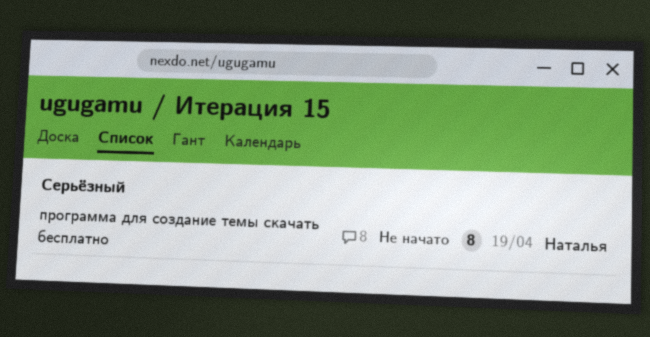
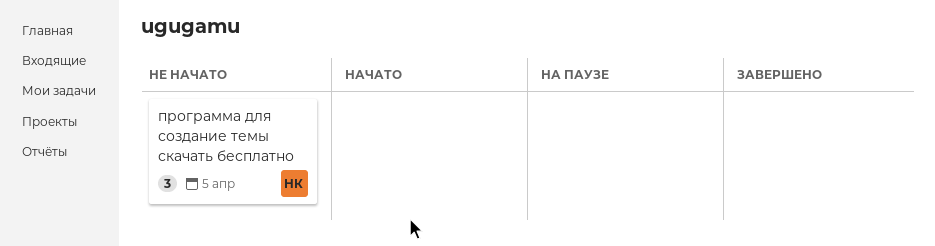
программа для создание темы скачать бесплатно, estimate: 8 -> 3
программа для создание темы скачать бесплатно, due: Apr 19 -> Apr 5

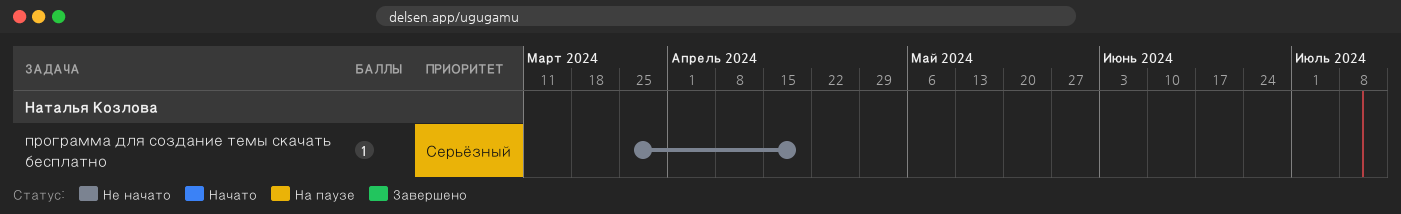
программа для создание темы скачать бесплатно, estimate: 3 -> 1
программа для создание темы скачать бесплатно, due: Apr 5 -> Apr 19

